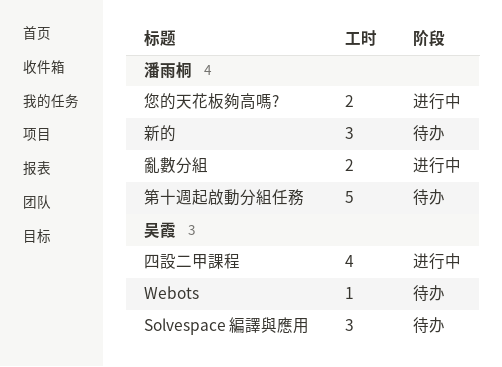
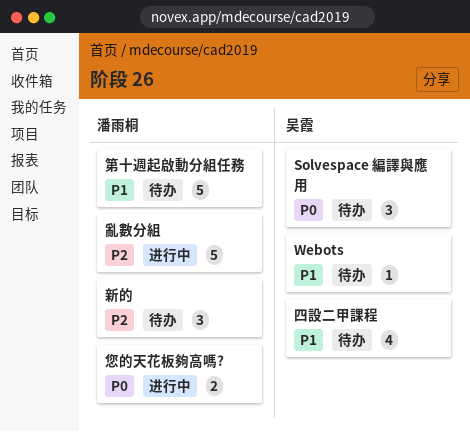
亂數分組, estimate: 2 -> 5
四設二甲課程, status: 进行中 -> 待办

